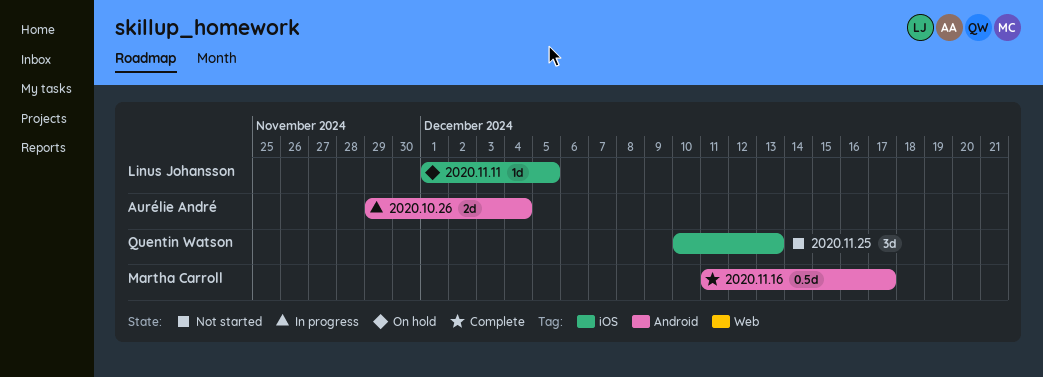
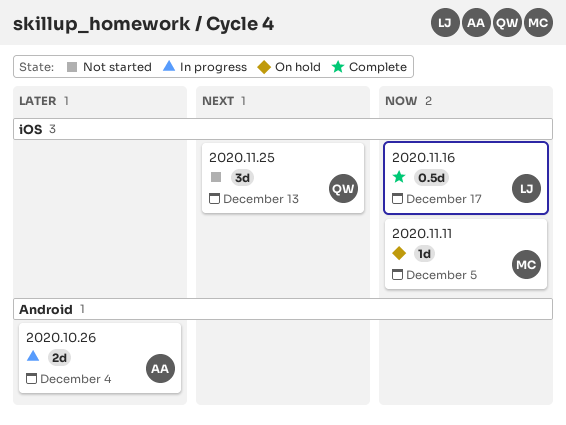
2020.11.11, owner: Linus Johansson -> Martha Carroll
2020.11.16, owner: Martha Carroll -> Linus Johansson
2020.11.16, label: Android -> iOS

